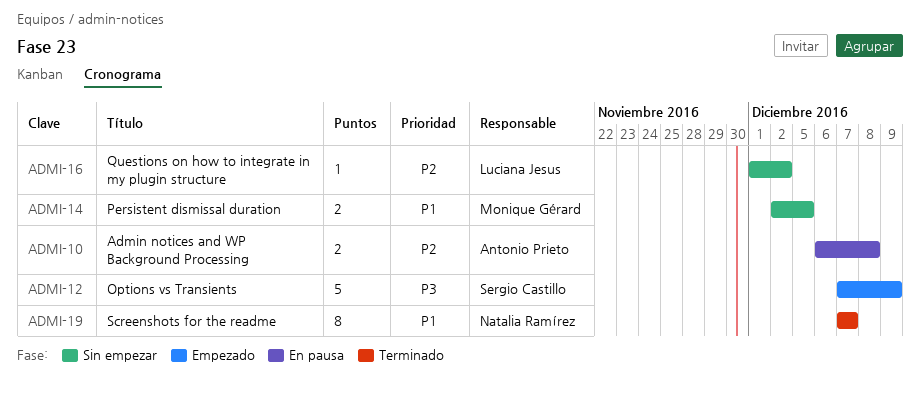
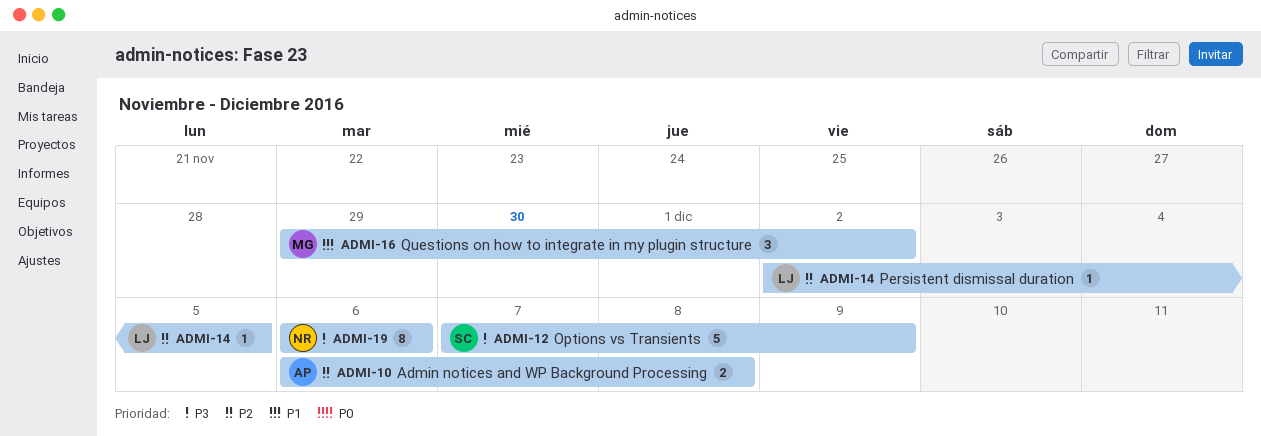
ADMI-14, owner: Monique Gérard -> Luciana Jesus
ADMI-14, priority: P1 -> P2
ADMI-14, estimate: 2 -> 1
ADMI-16, owner: Luciana Jesus -> Monique Gérard
ADMI-16, priority: P2 -> P1
ADMI-16, estimate: 1 -> 3
ADMI-16, start: Dec 1 -> Nov 29
ADMI-19, priority: P1 -> P3
ADMI-19, start: Dec 7 -> Dec 6
ADMI-19, due: Dec 7 -> Dec 6

